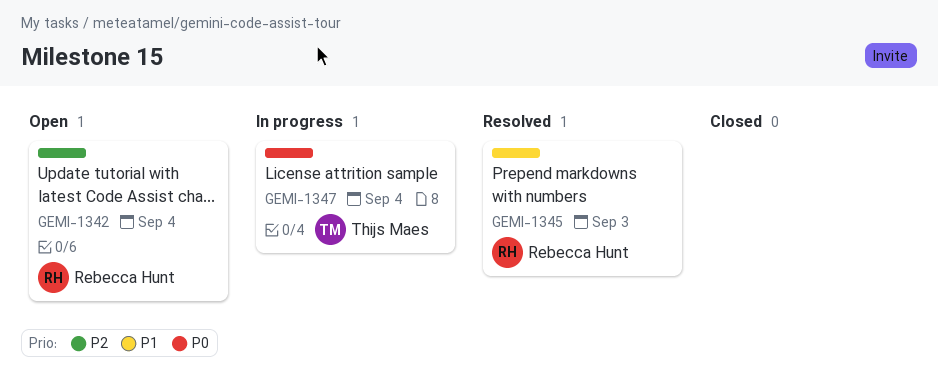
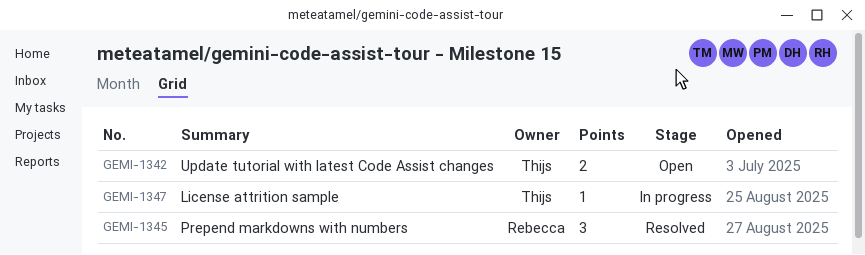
GEMI-1342, owner: Rebecca Hunt -> Thijs Maes

